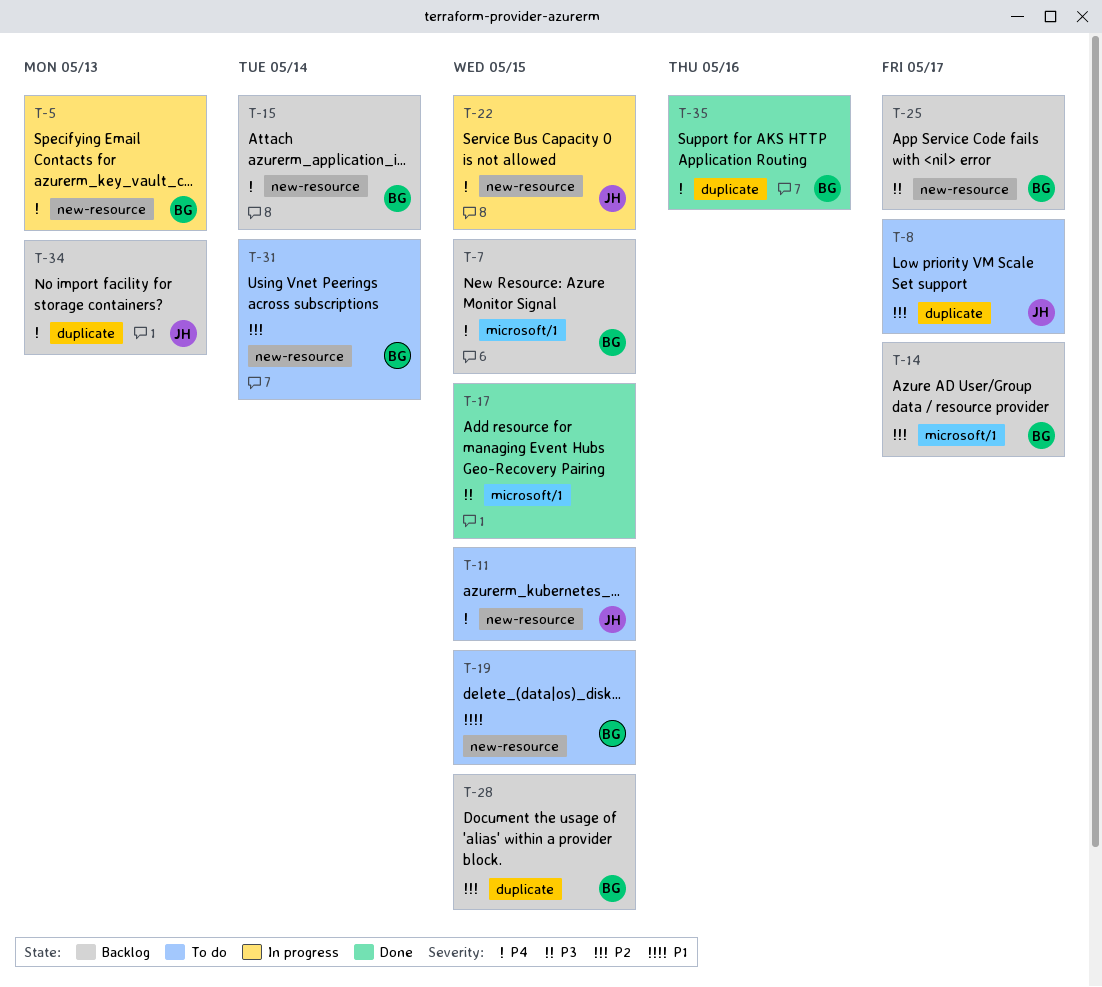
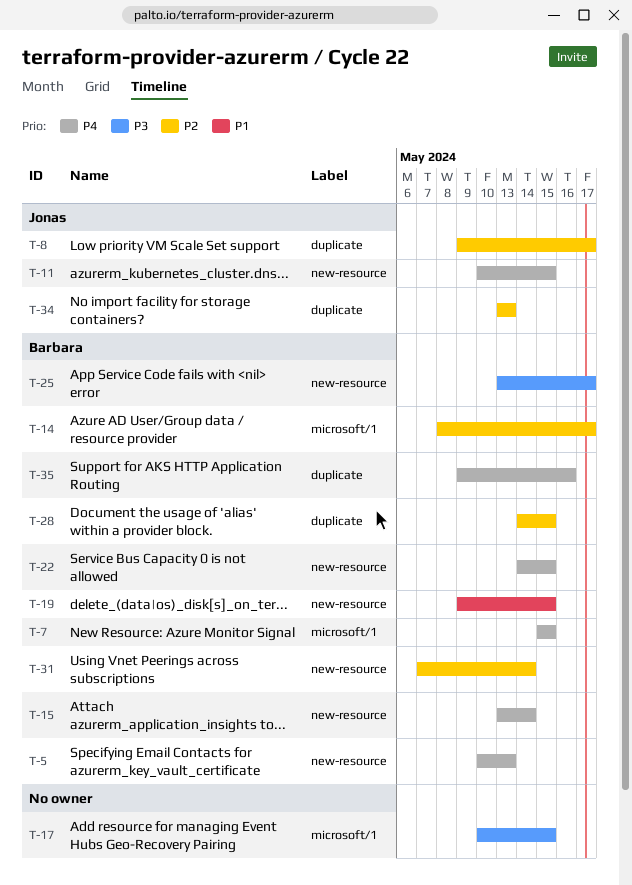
T-22, owner: Jonas -> Barbara
T-34, priority: P4 -> P2

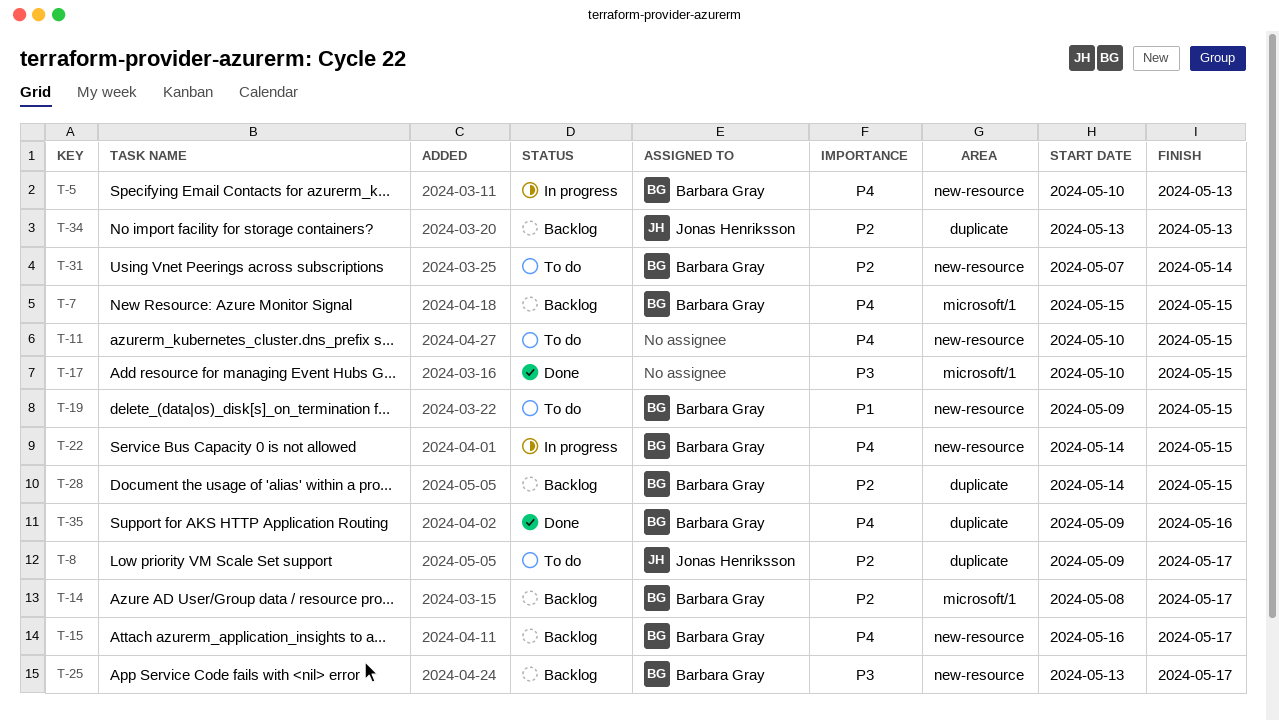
T-11, owner: Jonas Henriksson -> none
T-15, start: May 13 -> May 16
T-15, due: May 14 -> May 17

